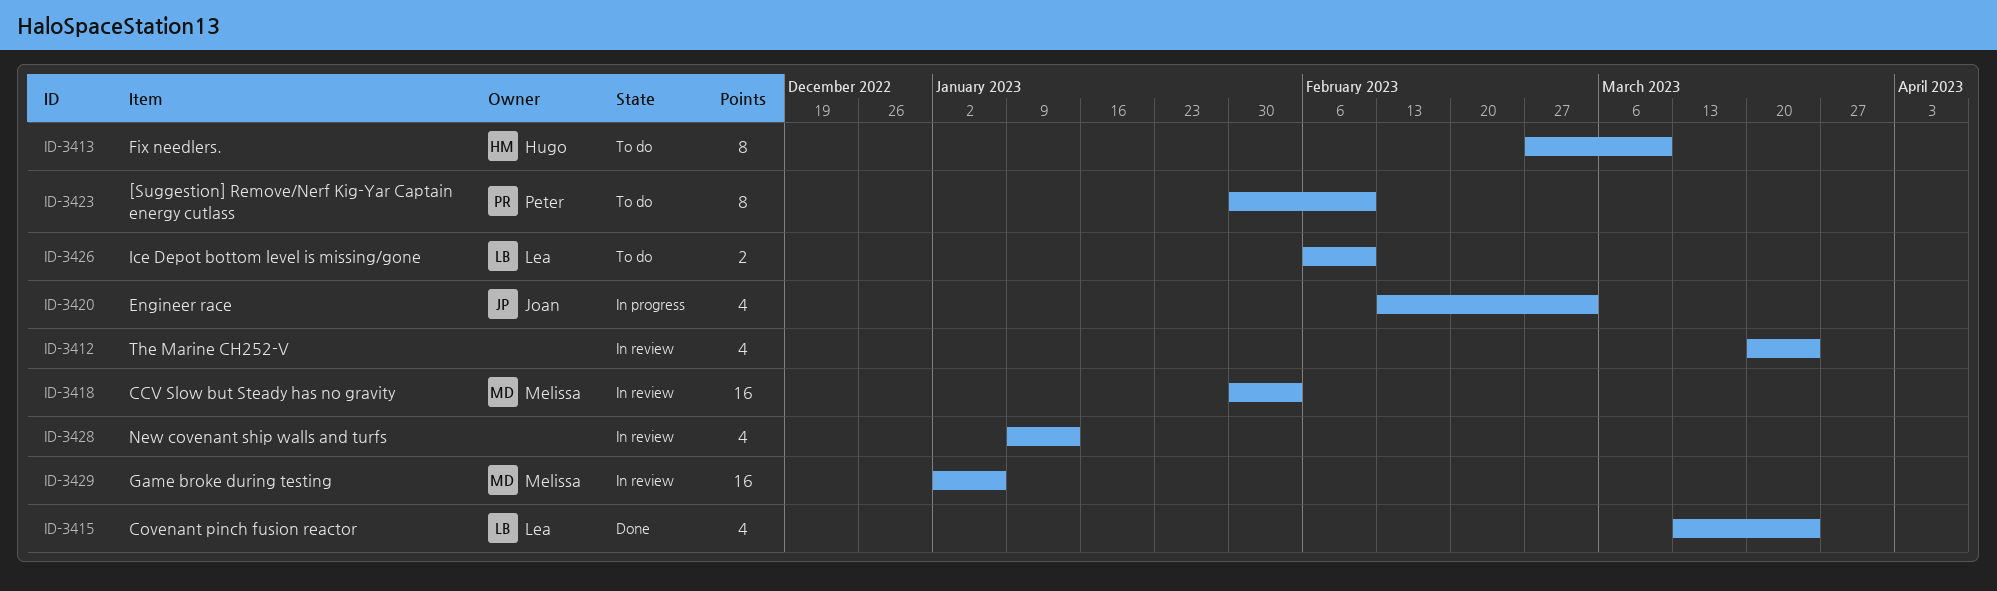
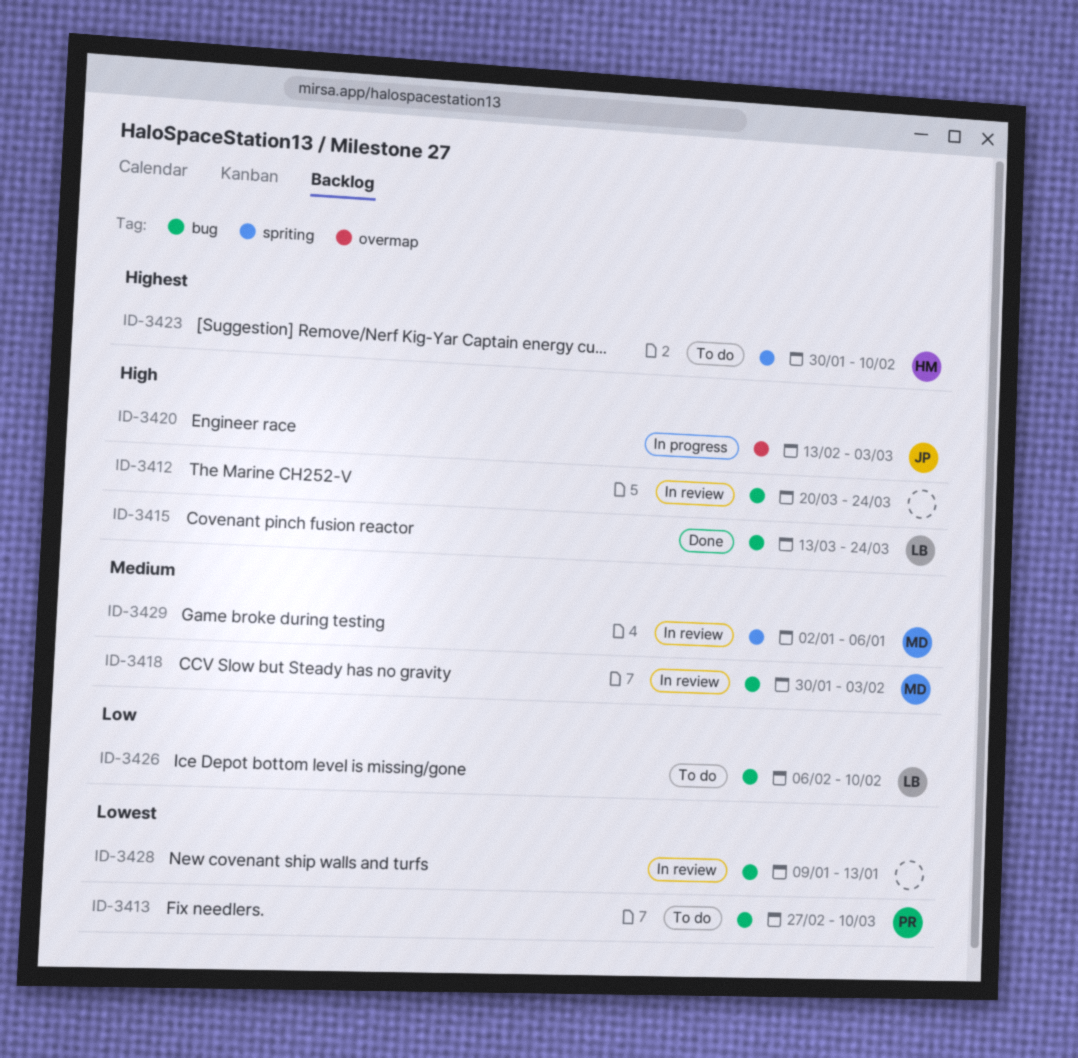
ID-3413, owner: Hugo -> Peter
ID-3423, owner: Peter -> Hugo

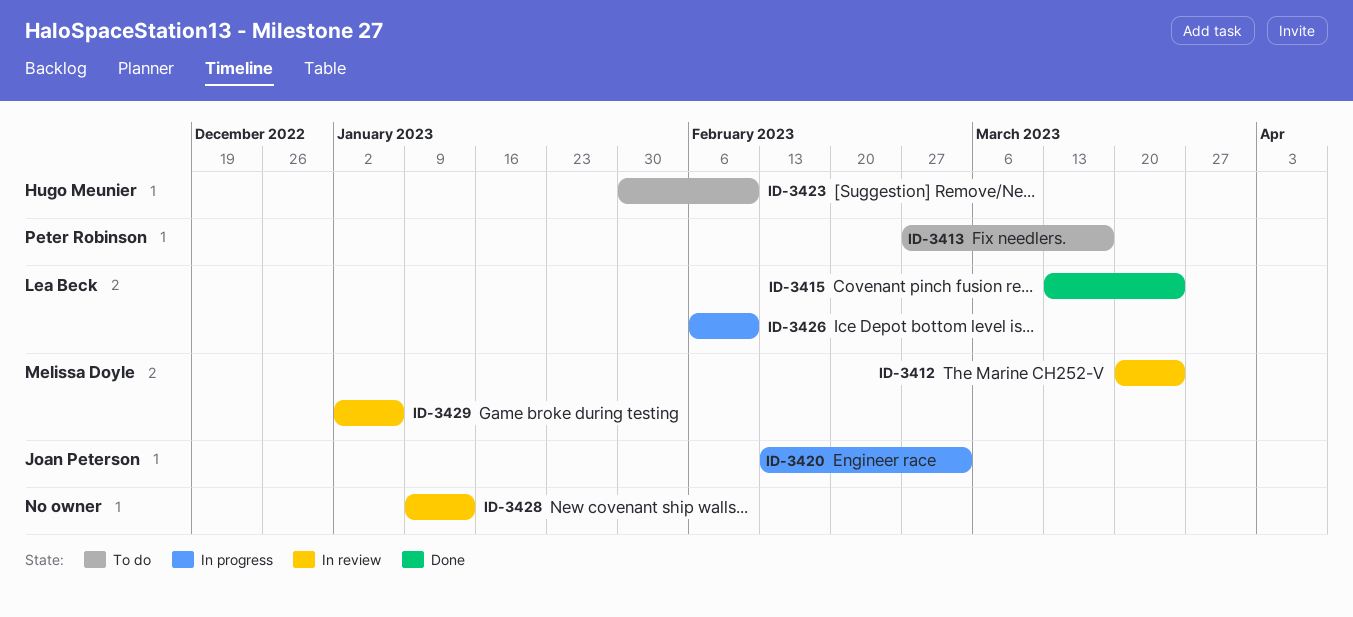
ID-3412, owner: none -> Melissa Doyle
ID-3413, due: Mar 10 -> Mar 17
ID-3418: present -> none
ID-3426, status: To do -> In progress

